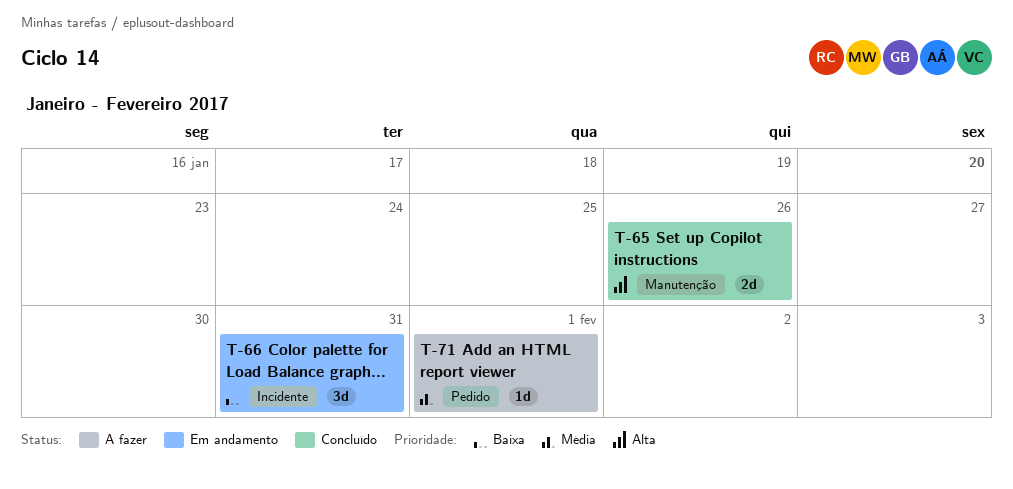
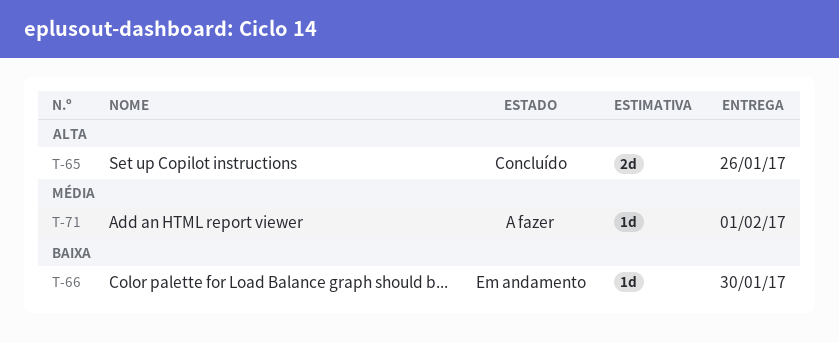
T-66, estimate: 3d -> 1d
T-66, due: Jan 31 -> Jan 30

